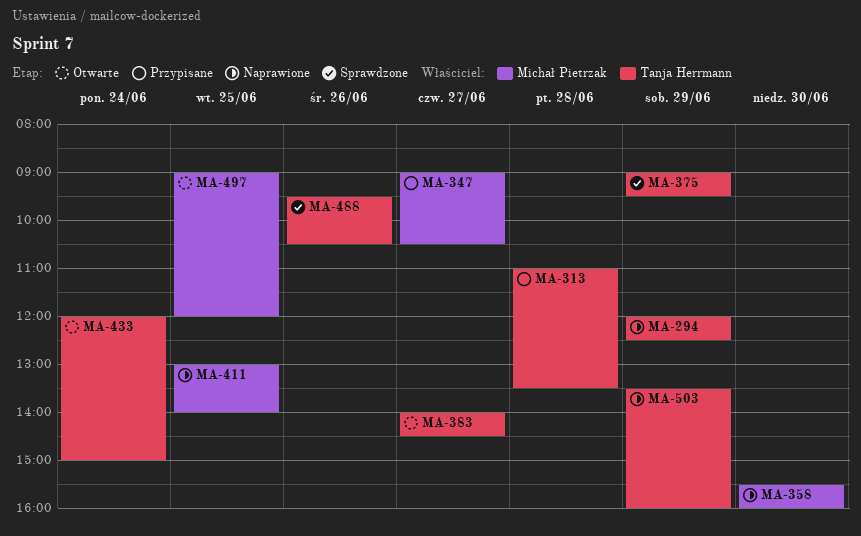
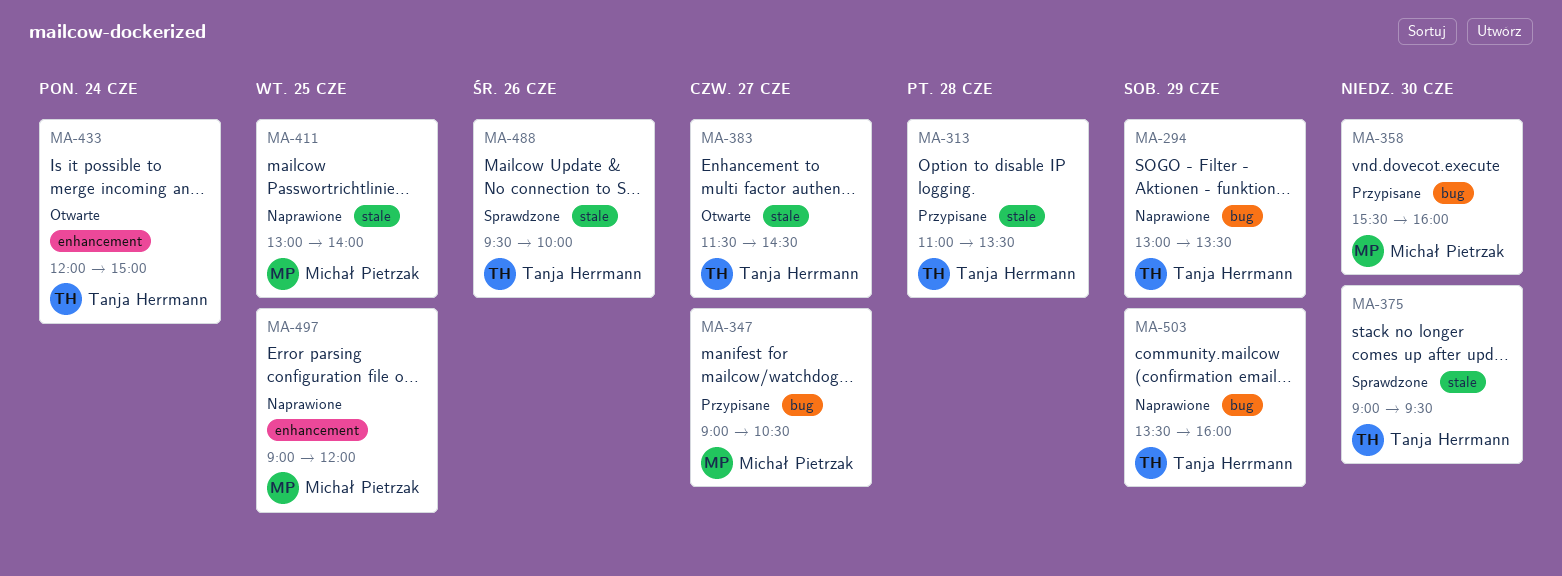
MA-294, begins: 12:00 -> 13:00
MA-294, ends: 12:30 -> 13:30
MA-358, status: Naprawione -> Przypisane
MA-375, day: Jun 29 -> Jun 30
MA-383, begins: 14:00 -> 11:30
MA-488, ends: 10:30 -> 10:00
MA-497, status: Otwarte -> Naprawione

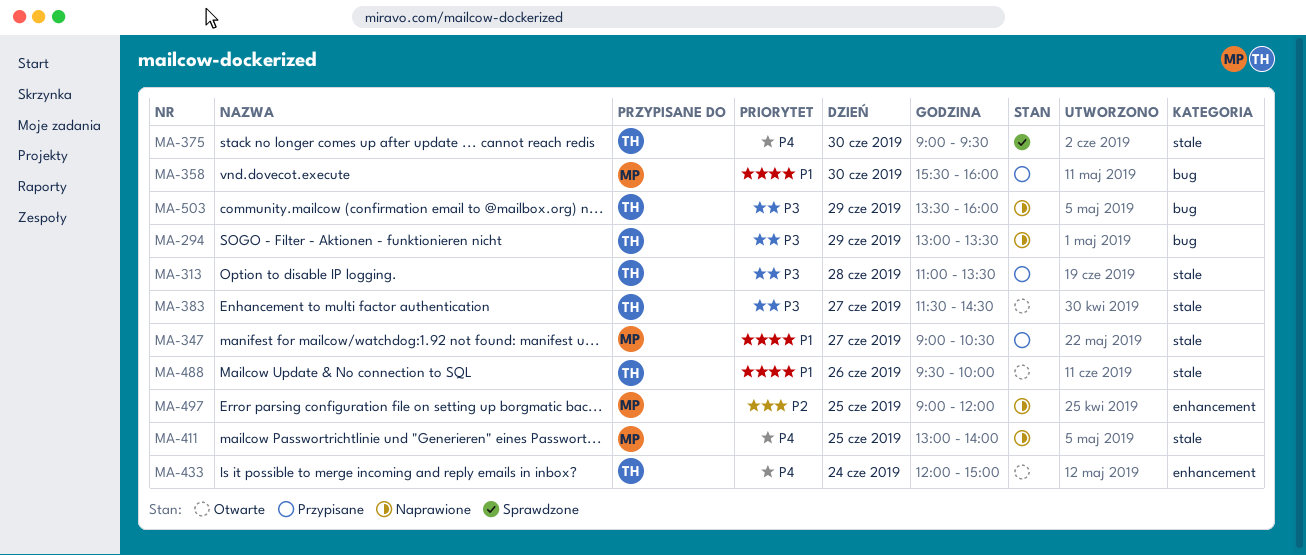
MA-347, label: bug -> stale
MA-488, status: Sprawdzone -> Otwarte

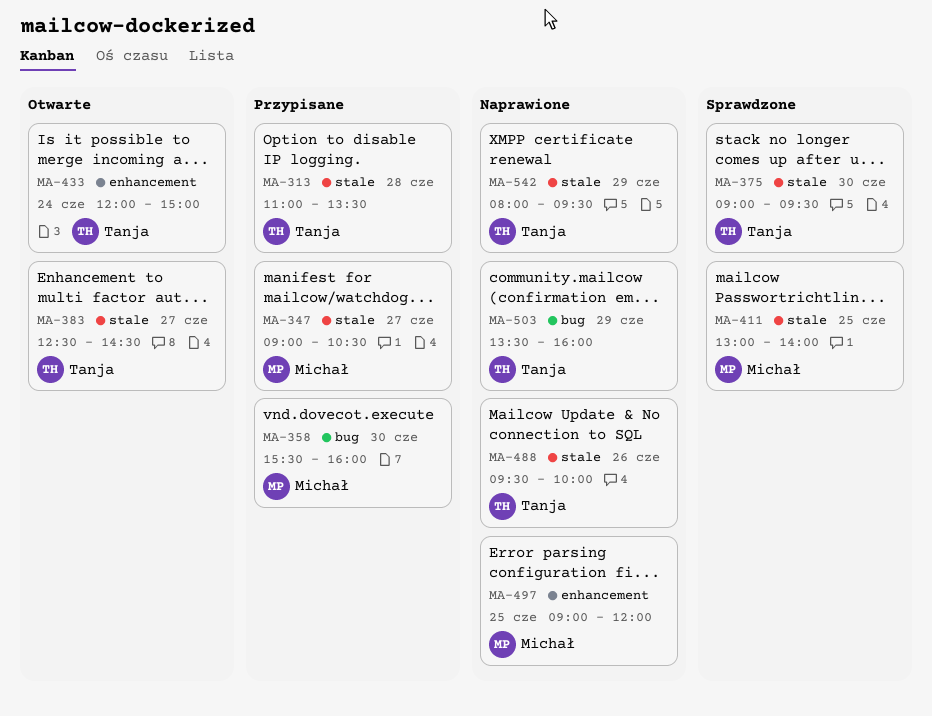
MA-294: present -> none
MA-383, begins: 11:30 -> 12:30
MA-411, status: Naprawione -> Sprawdzone
MA-488, status: Otwarte -> Naprawione
MA-542: none -> present

